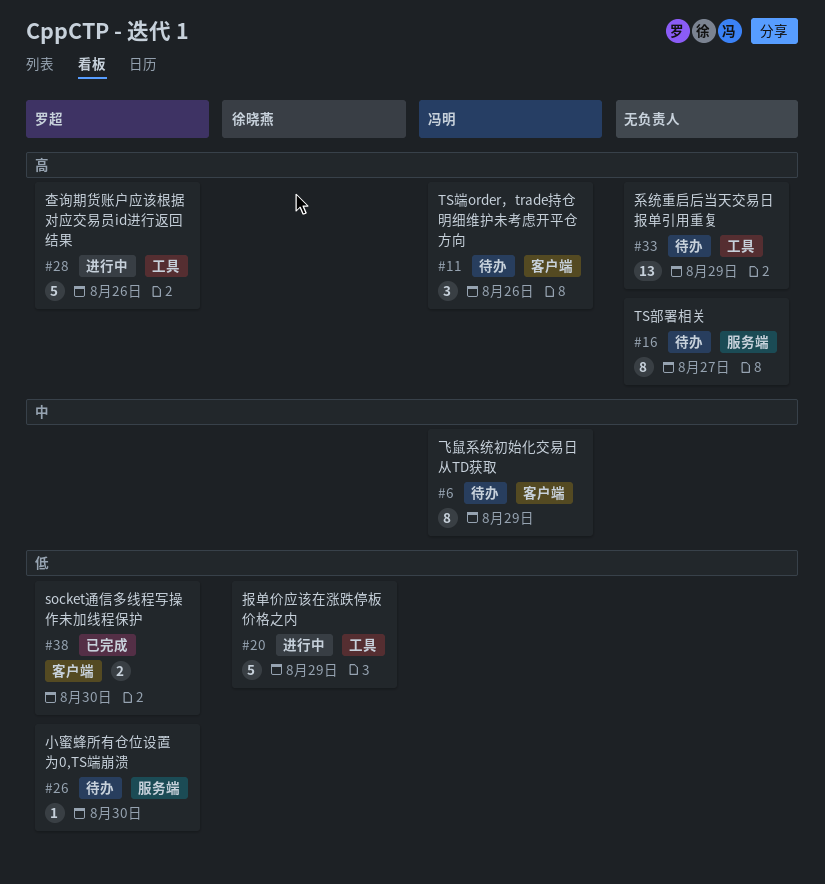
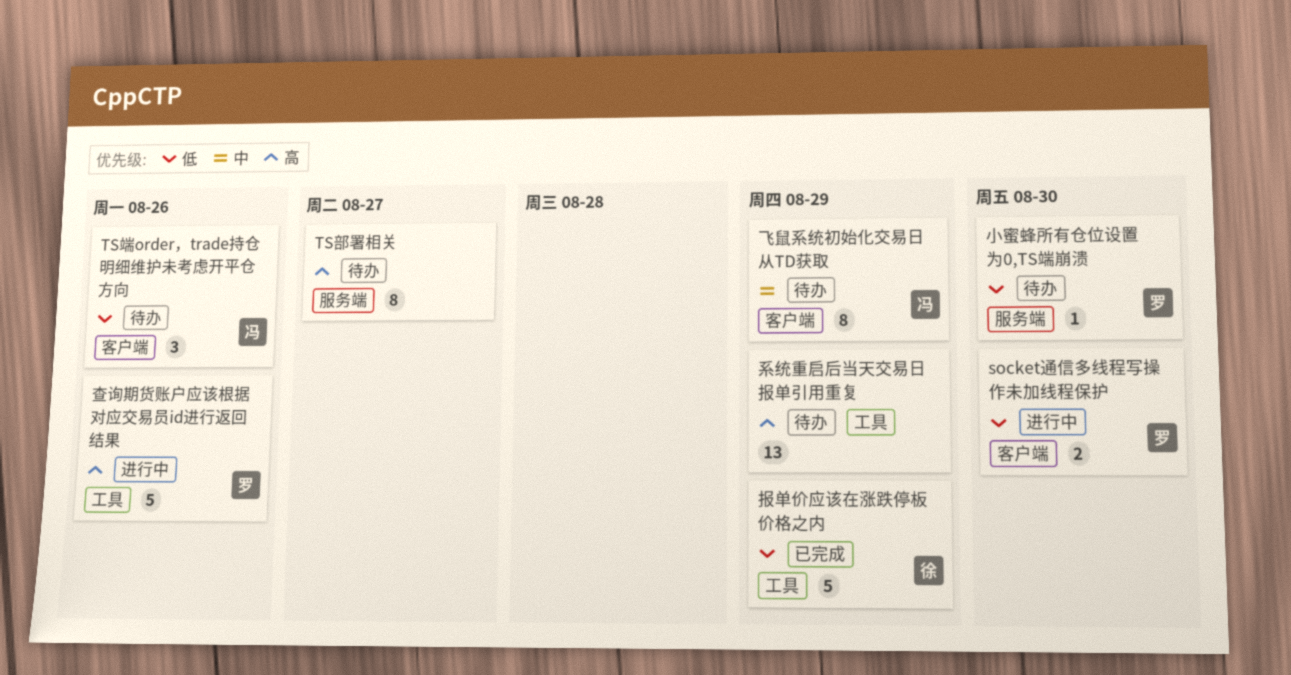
socket通信多线程写操作未加线程保护, status: 已完成 -> 进行中
TS端order，trade持仓明细维护未考虑开平仓方向, priority: 高 -> 低
报单价应该在涨跌停板价格之内, status: 进行中 -> 已完成

